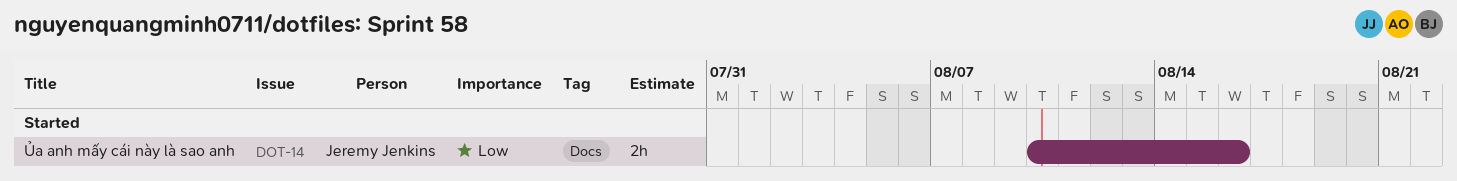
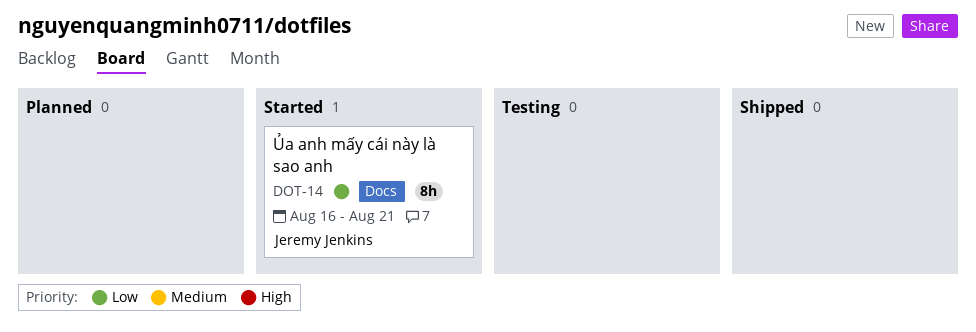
DOT-14, estimate: 2h -> 8h
DOT-14, start: Aug 10 -> Aug 16
DOT-14, due: Aug 16 -> Aug 21

